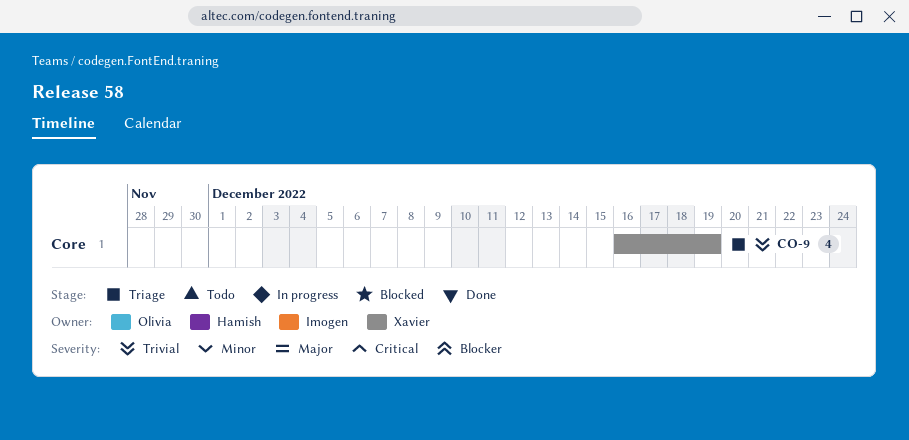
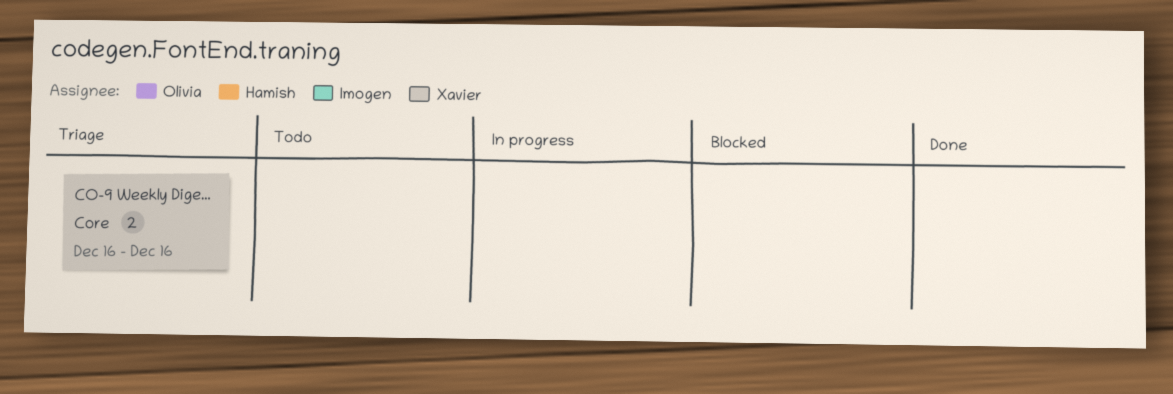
CO-9, estimate: 4 -> 2
CO-9, due: Dec 19 -> Dec 16

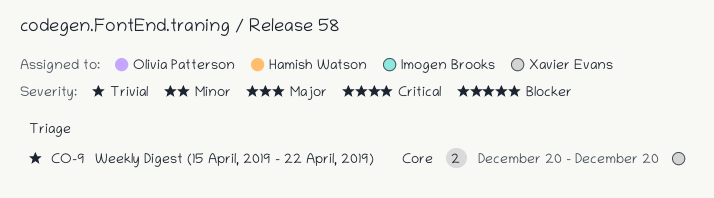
CO-9, start: Dec 16 -> Dec 20
CO-9, due: Dec 16 -> Dec 20

